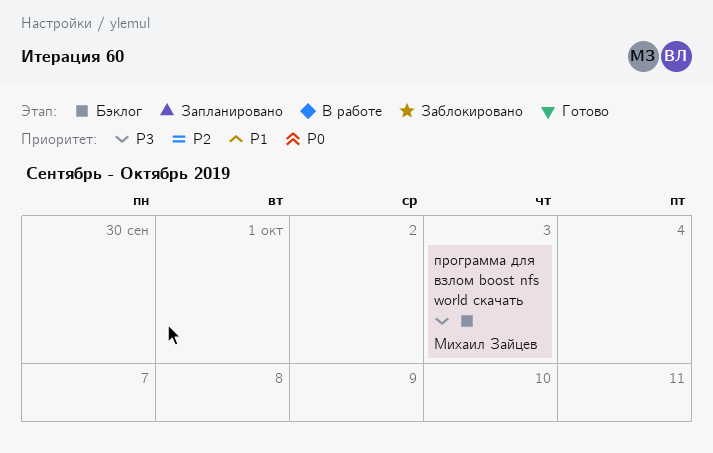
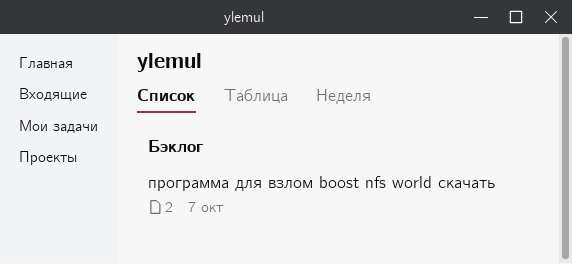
программа для взлом boost nfs world скачать, due: Oct 3 -> Oct 7

